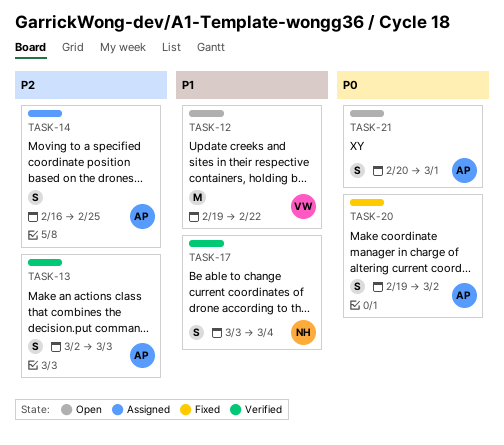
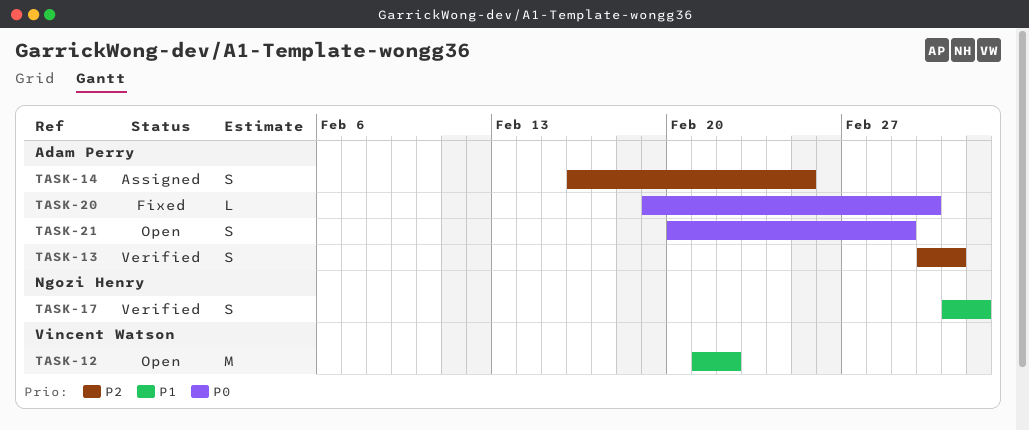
TASK-12, start: Feb 19 -> Feb 21
TASK-20, estimate: S -> L

